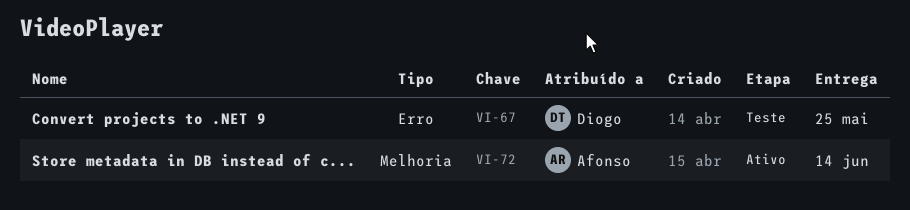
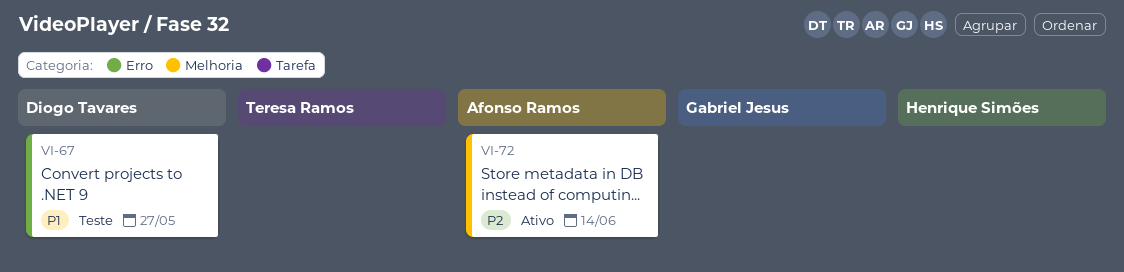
VI-67, due: May 25 -> May 27

